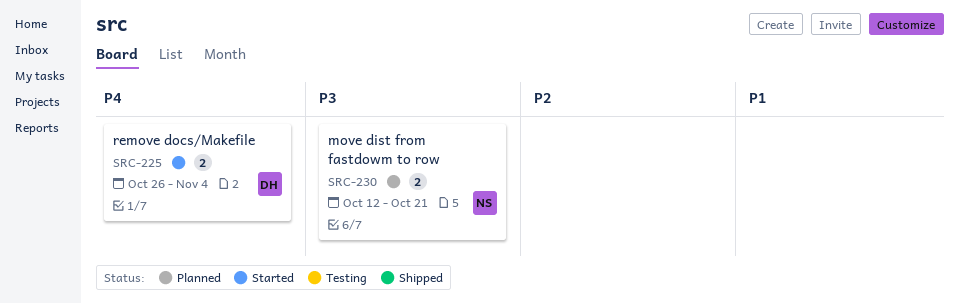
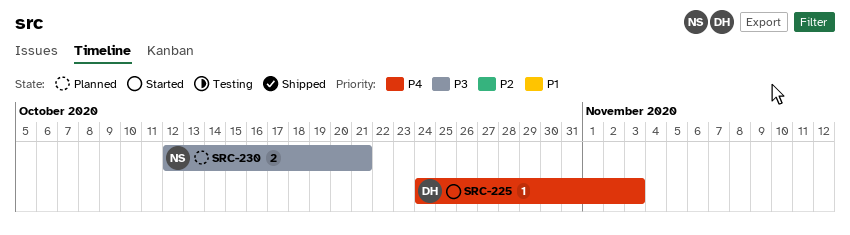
SRC-225, estimate: 2 -> 1
SRC-225, start: Oct 26 -> Oct 24
SRC-225, due: Nov 4 -> Nov 3

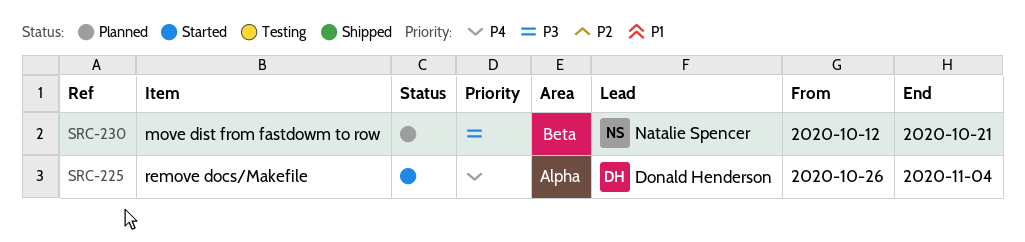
SRC-225, start: Oct 24 -> Oct 26
SRC-225, due: Nov 3 -> Nov 4

